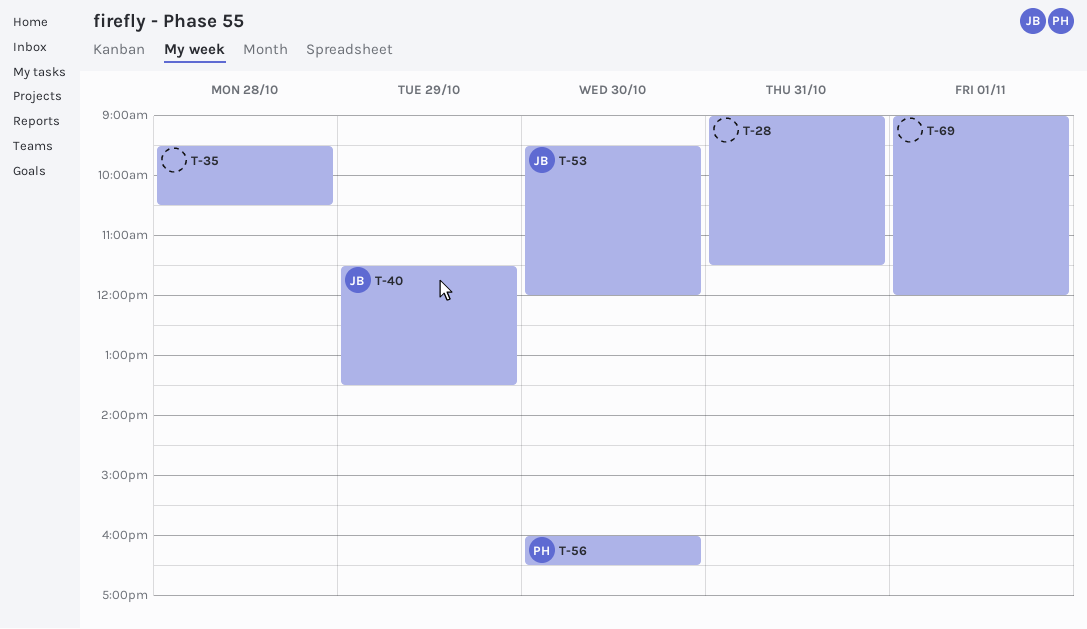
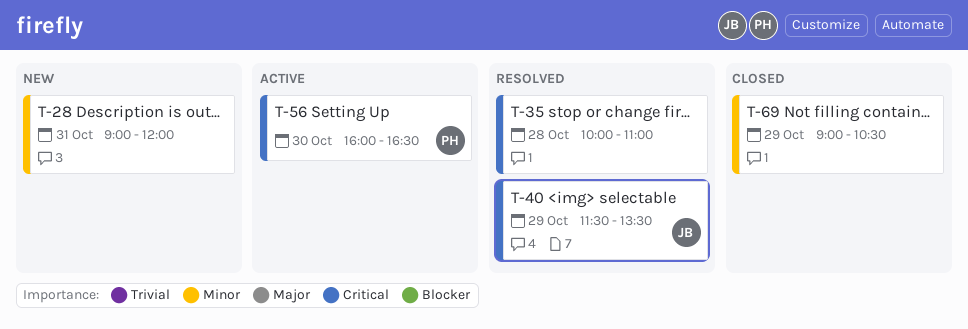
T-28, ends: 11:30 -> 12:00
T-35, begins: 09:30 -> 10:00
T-35, ends: 10:30 -> 11:00
T-53: present -> none
T-69, day: Nov 1 -> Oct 29
T-69, ends: 12:00 -> 10:30

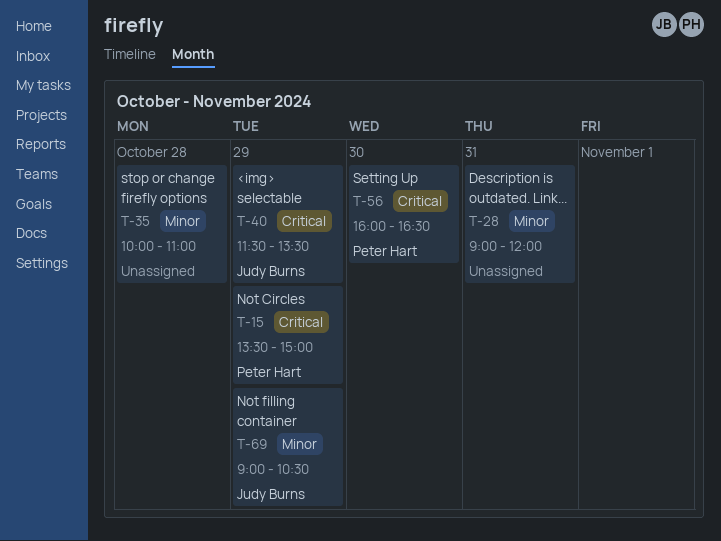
T-15: none -> present
T-35, priority: Critical -> Minor
T-69, owner: none -> Judy Burns

